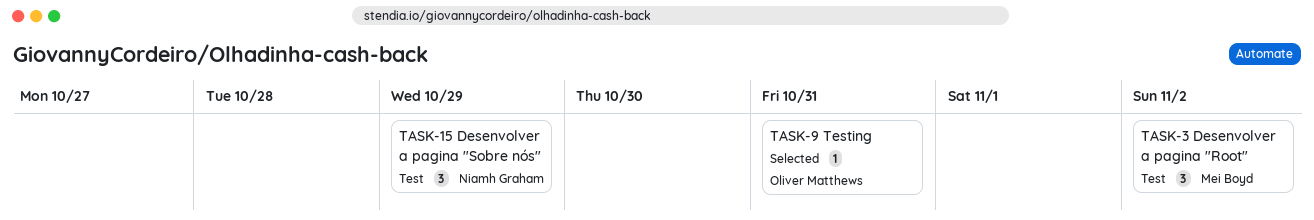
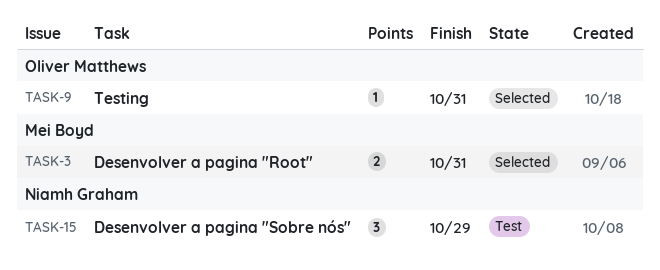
TASK-3, status: Test -> Selected
TASK-3, estimate: 3 -> 2
TASK-3, due: Nov 2 -> Oct 31

